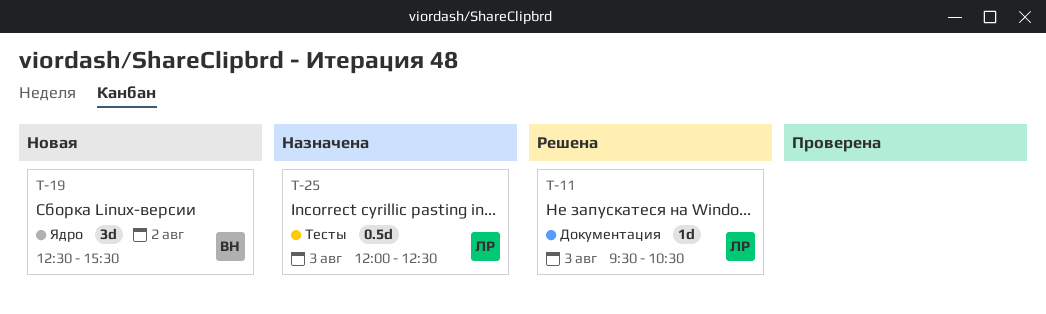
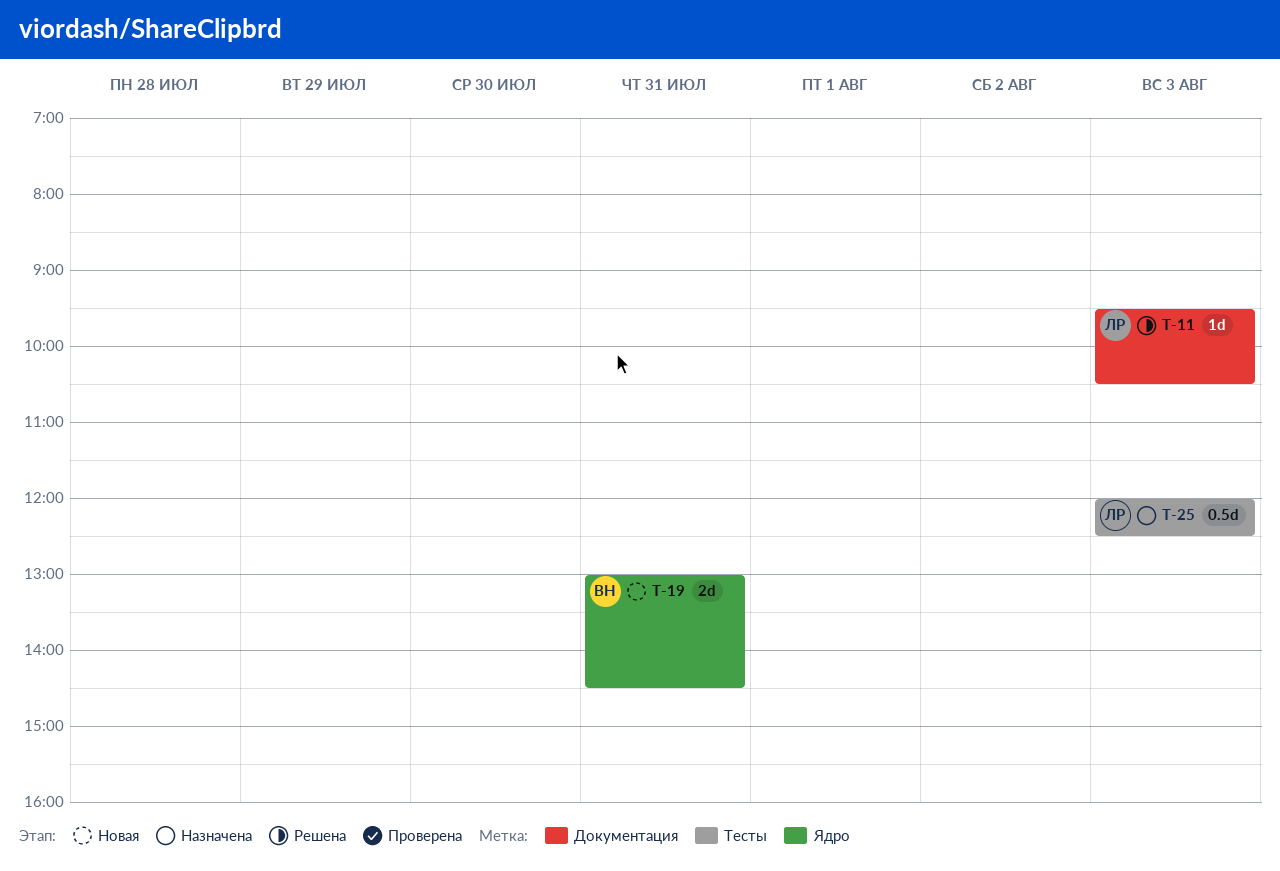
T-19, estimate: 3d -> 2d
T-19, day: Aug 2 -> Jul 31
T-19, begins: 12:30 -> 13:00
T-19, ends: 15:30 -> 14:30

